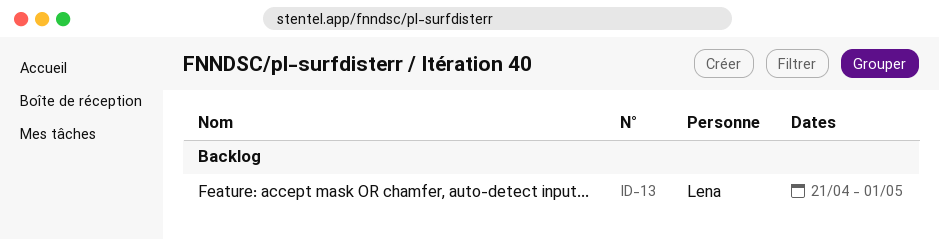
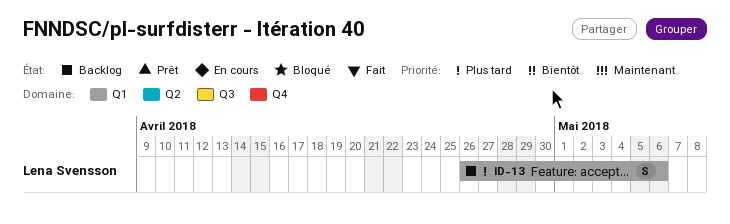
ID-13, start: Apr 21 -> Apr 26
ID-13, due: May 1 -> May 6

